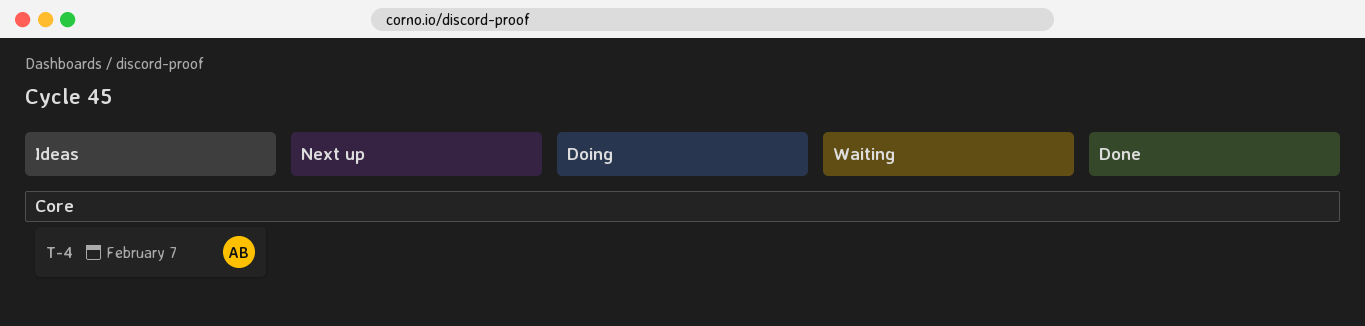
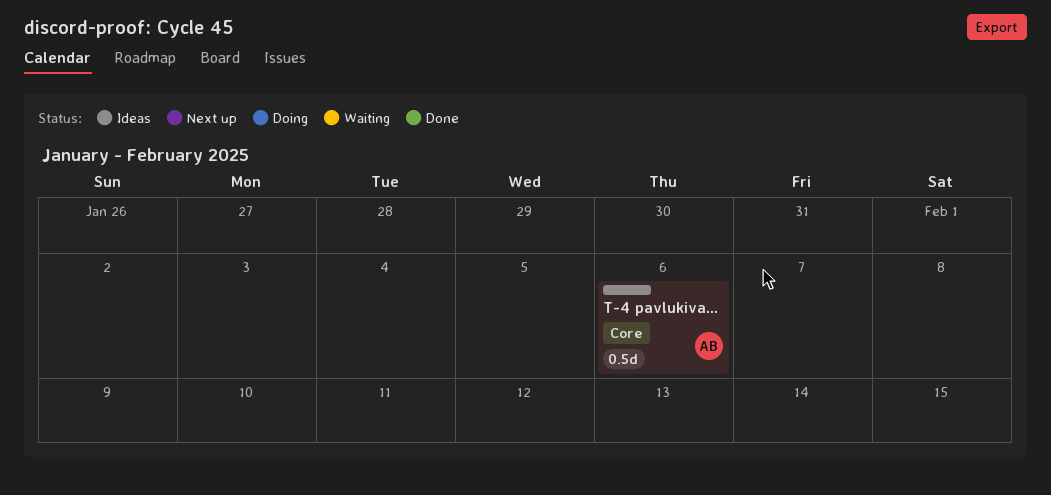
T-4, due: Feb 7 -> Feb 6

